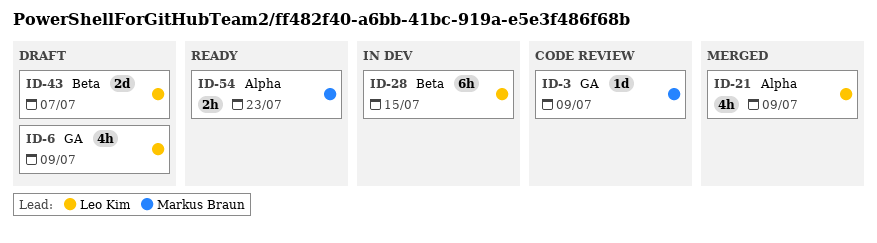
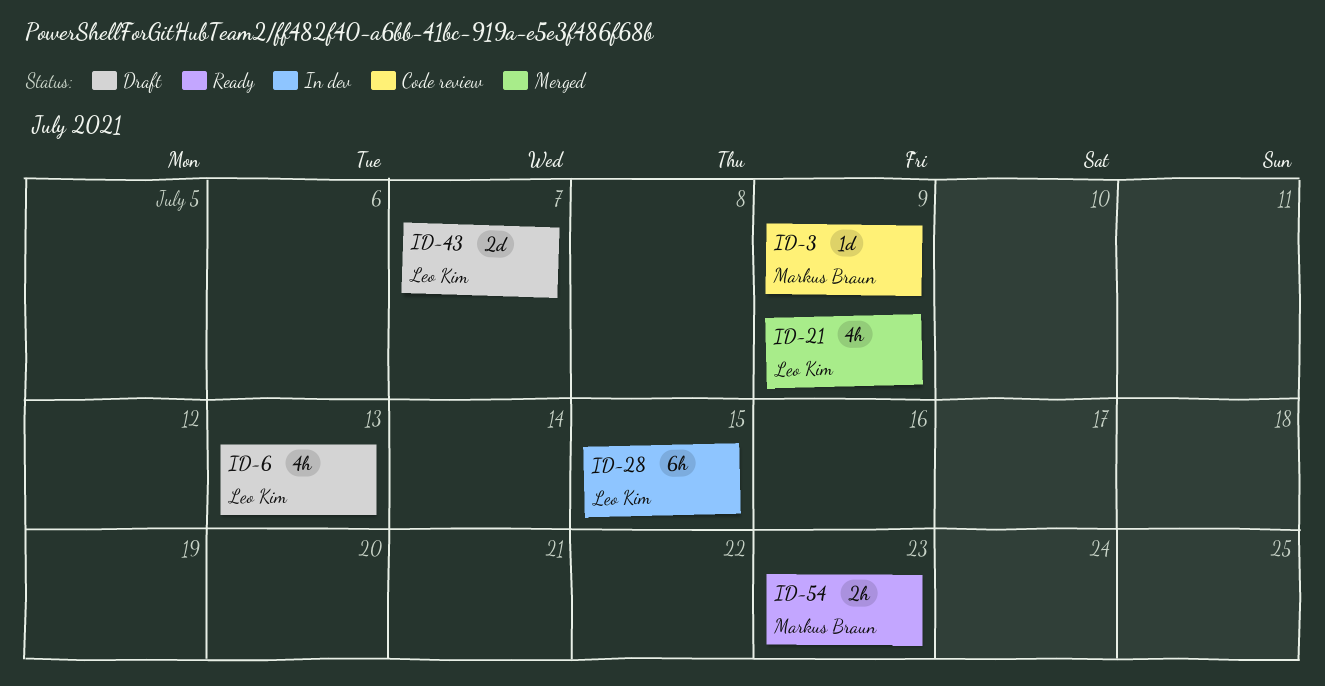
ID-6, due: Jul 9 -> Jul 13

